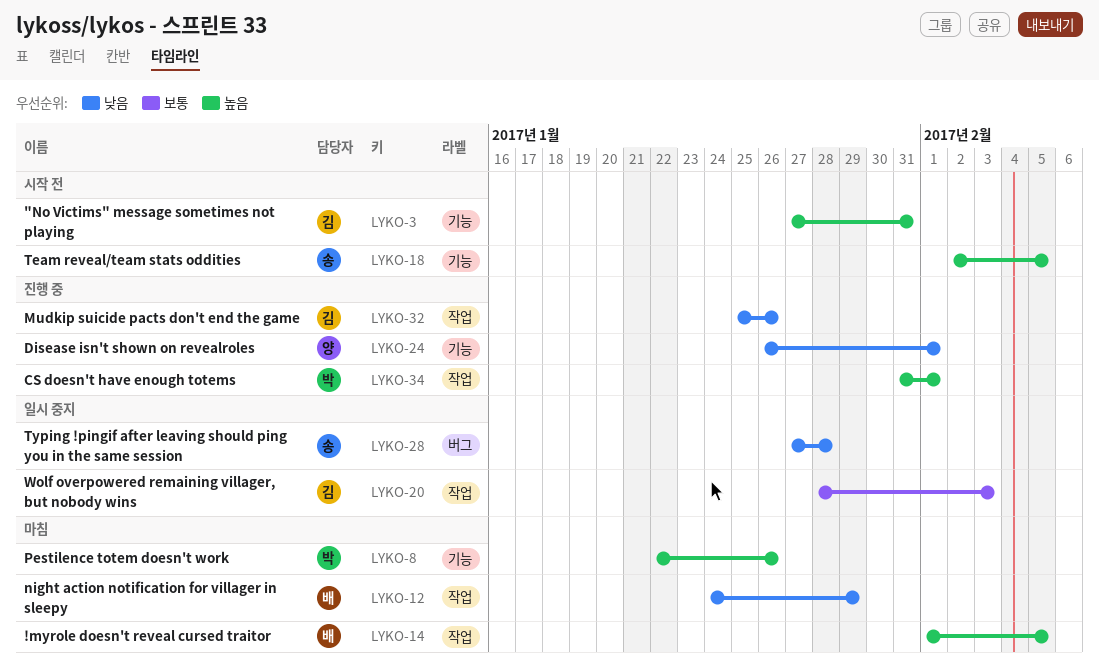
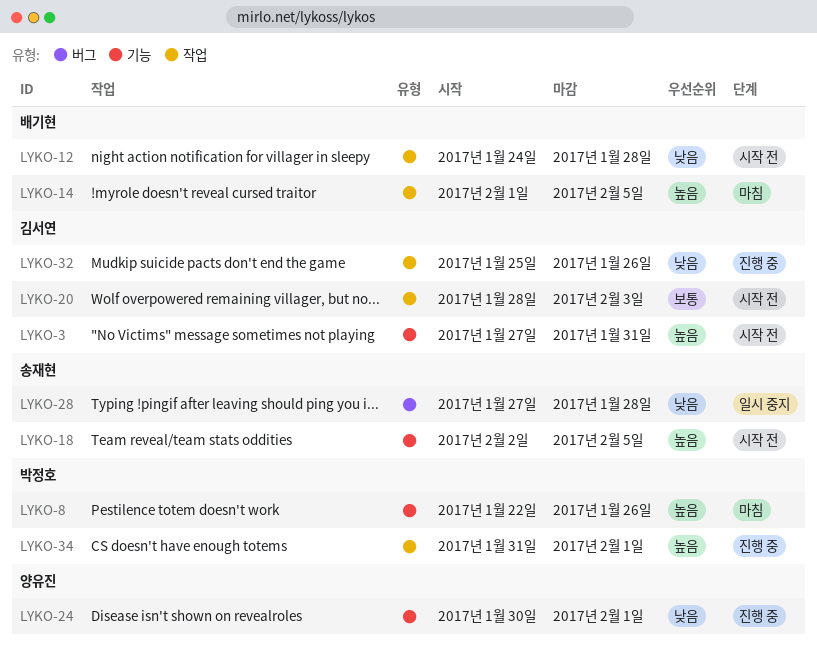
LYKO-12, status: 마침 -> 시작 전
LYKO-12, due: Jan 29 -> Jan 28
LYKO-20, status: 일시 중지 -> 시작 전
LYKO-24, start: Jan 26 -> Jan 30

